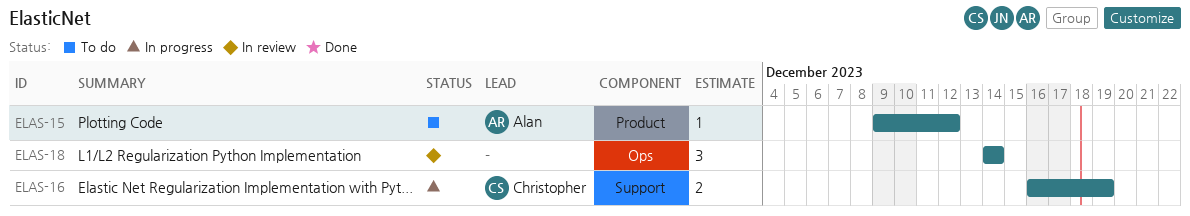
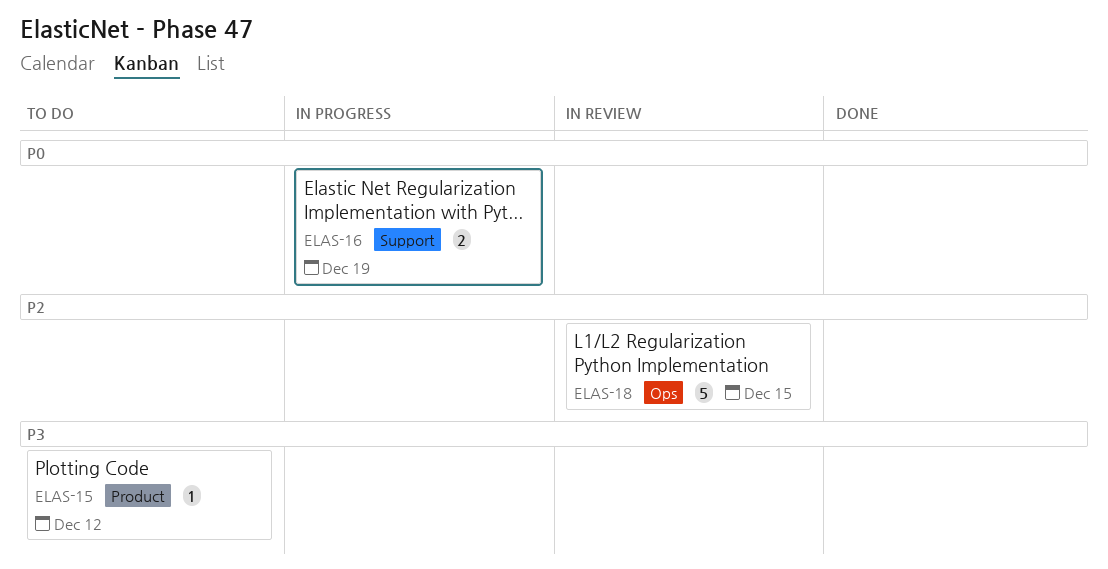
ELAS-18, estimate: 3 -> 5
ELAS-18, due: Dec 14 -> Dec 15

